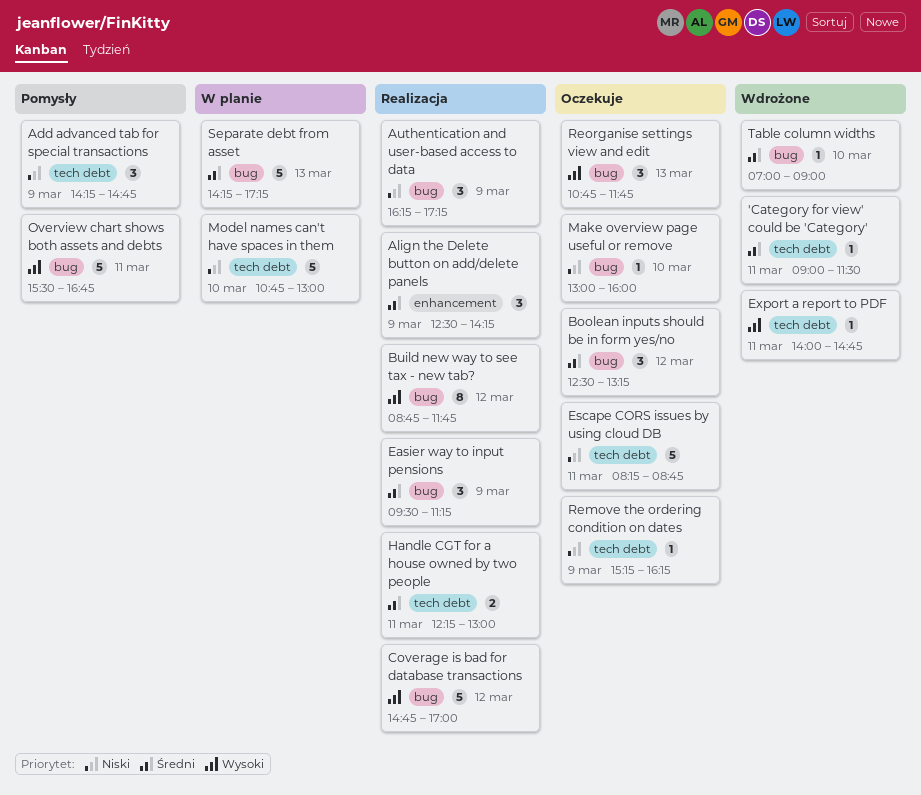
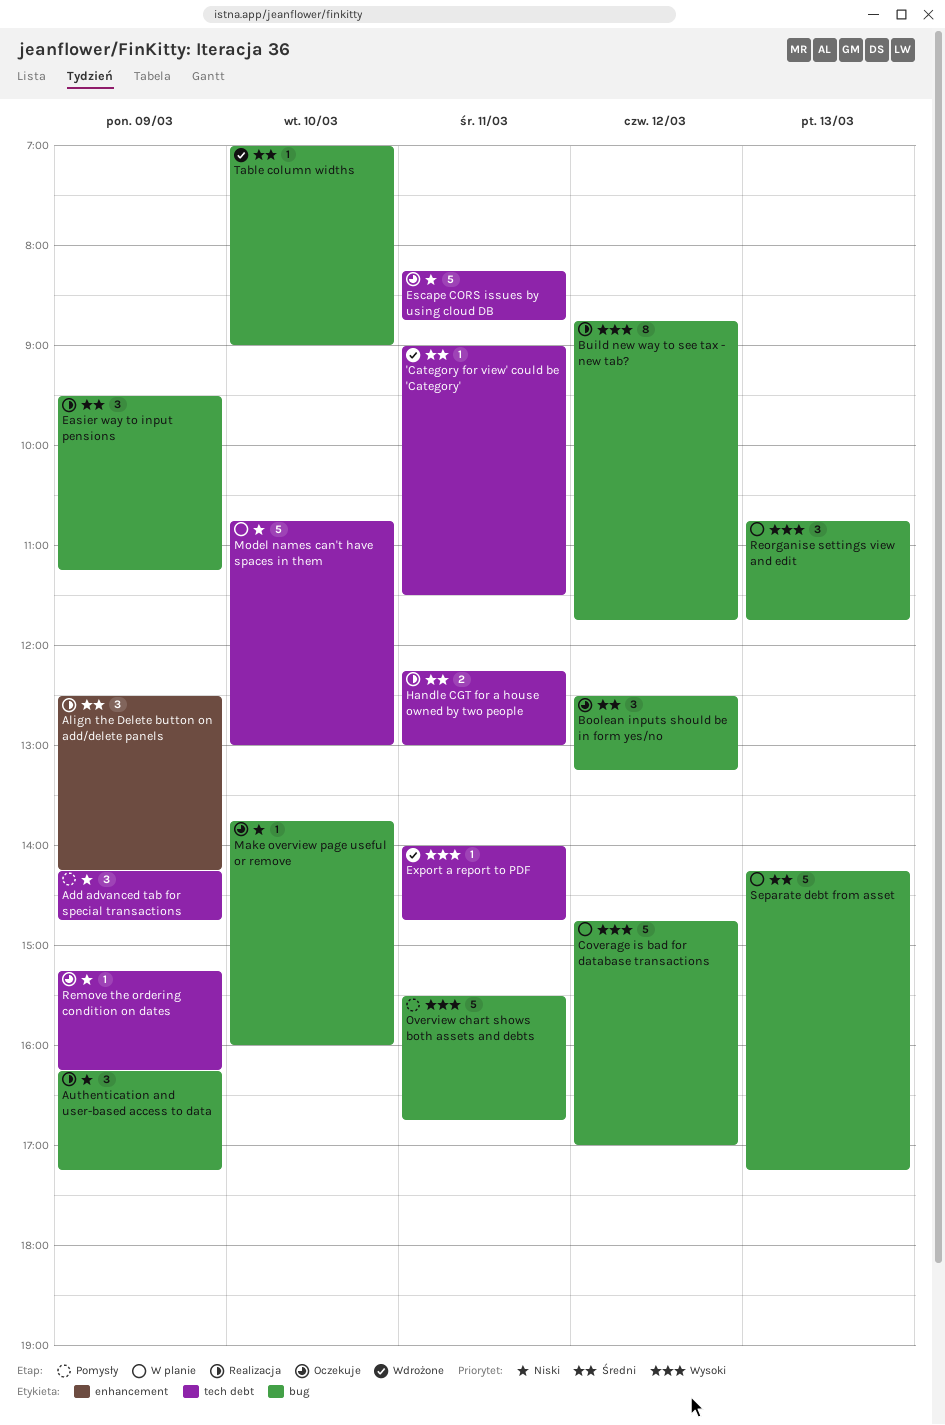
Coverage is bad for database transactions, status: Realizacja -> W planie
Make overview page useful or remove, begins: 13:00 -> 13:45
Reorganise settings view and edit, status: Oczekuje -> W planie

